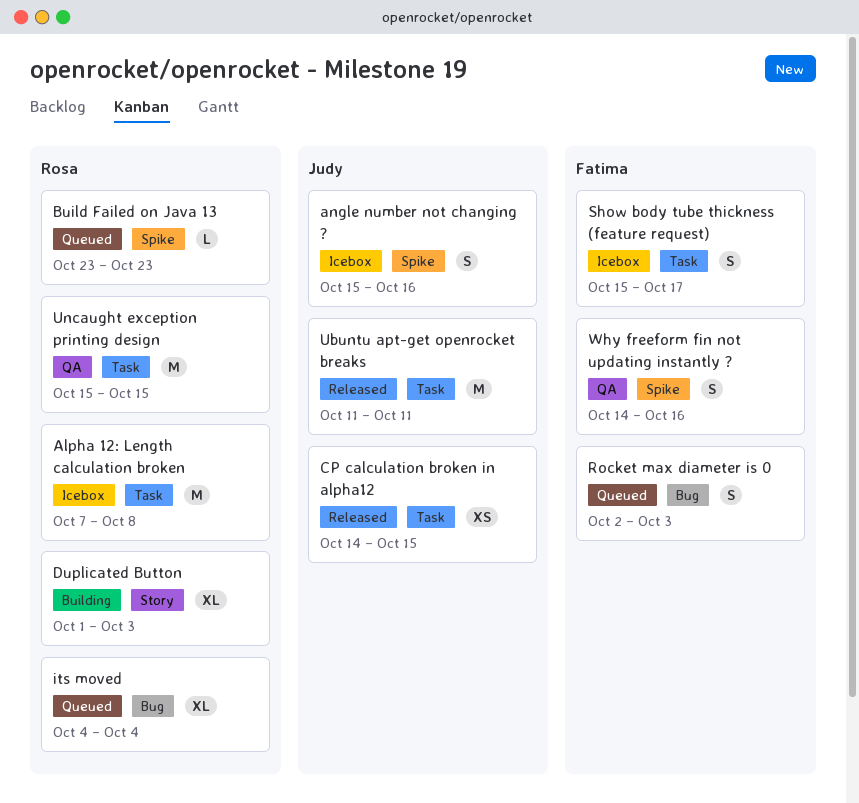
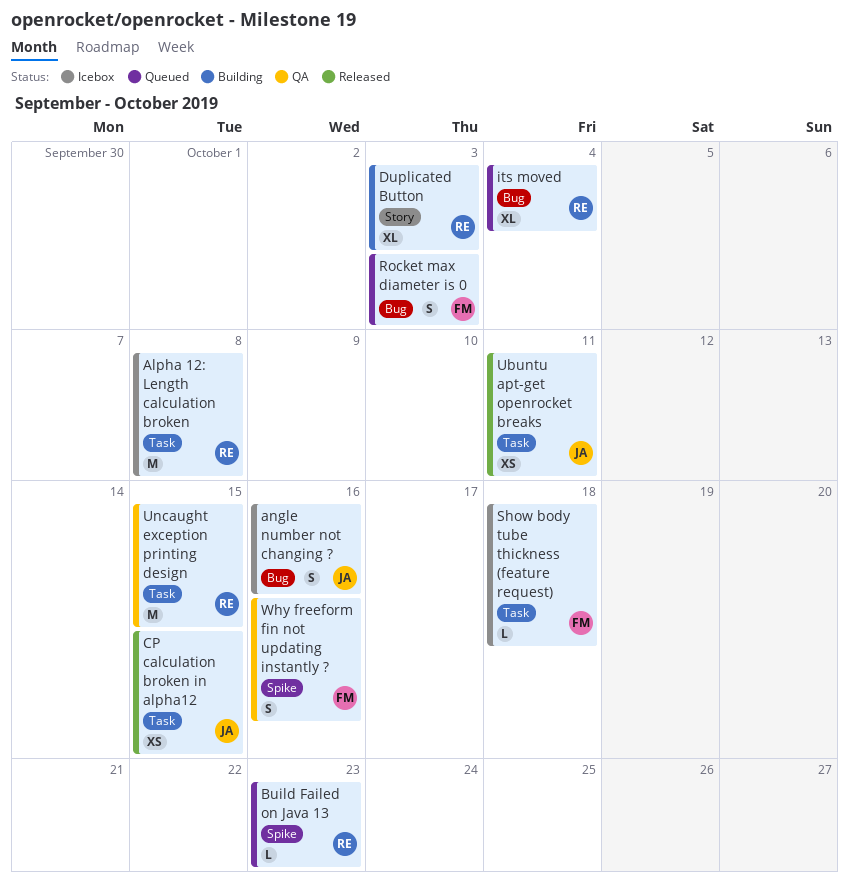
angle number not changing ?, label: Spike -> Bug
Show body tube thickness (feature request), estimate: S -> L
Show body tube thickness (feature request), due: Oct 17 -> Oct 18
Ubuntu apt-get openrocket breaks, estimate: M -> XS

